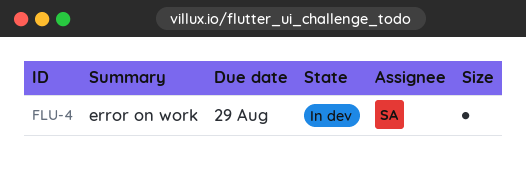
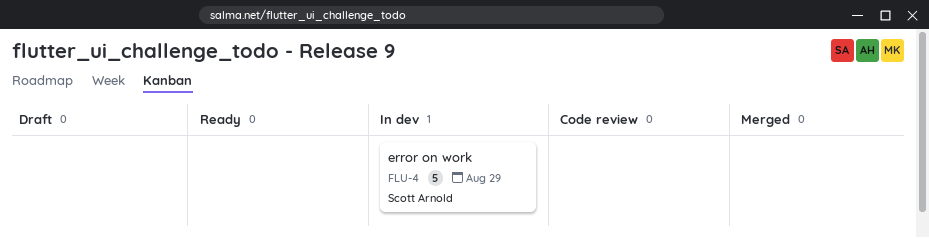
FLU-4, estimate: 1 -> 5

